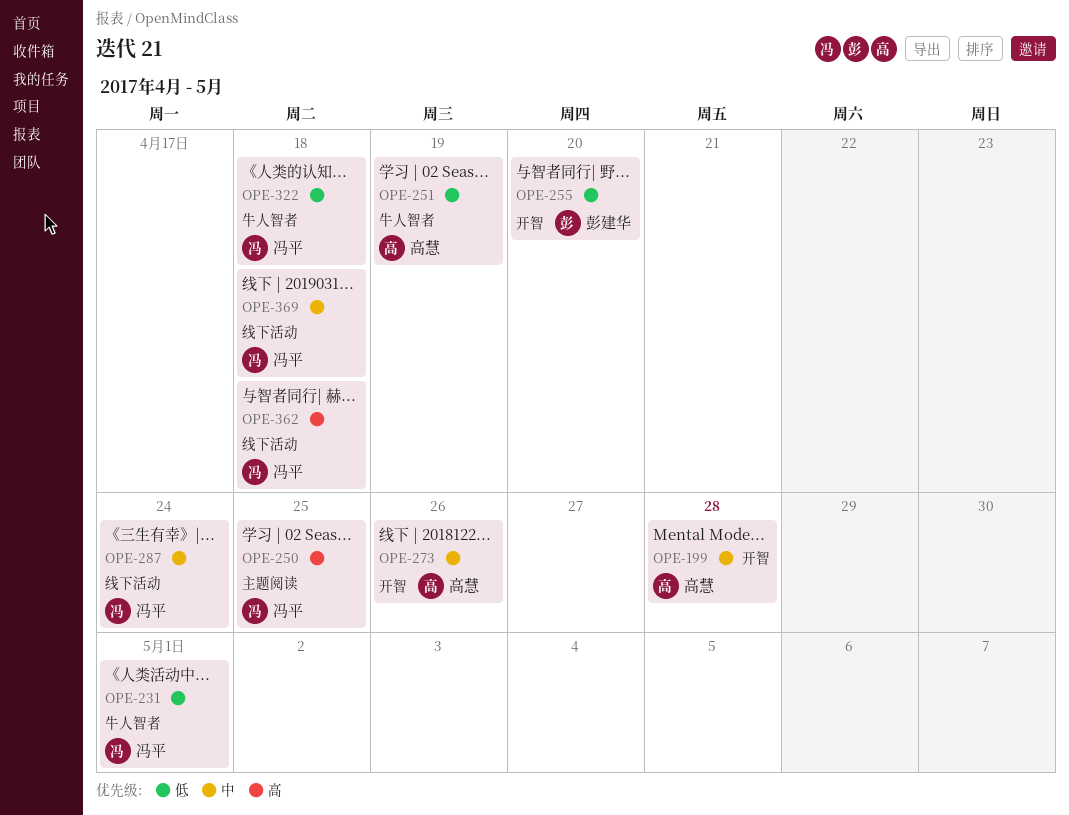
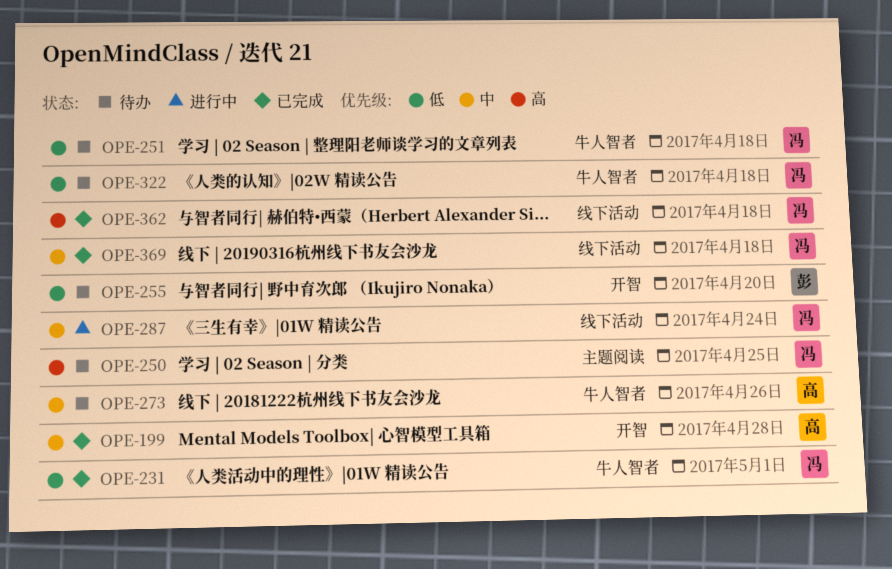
OPE-251, owner: 高慧 -> 冯平
OPE-251, due: Apr 19 -> Apr 18
OPE-273, label: 开智 -> 牛人智者

